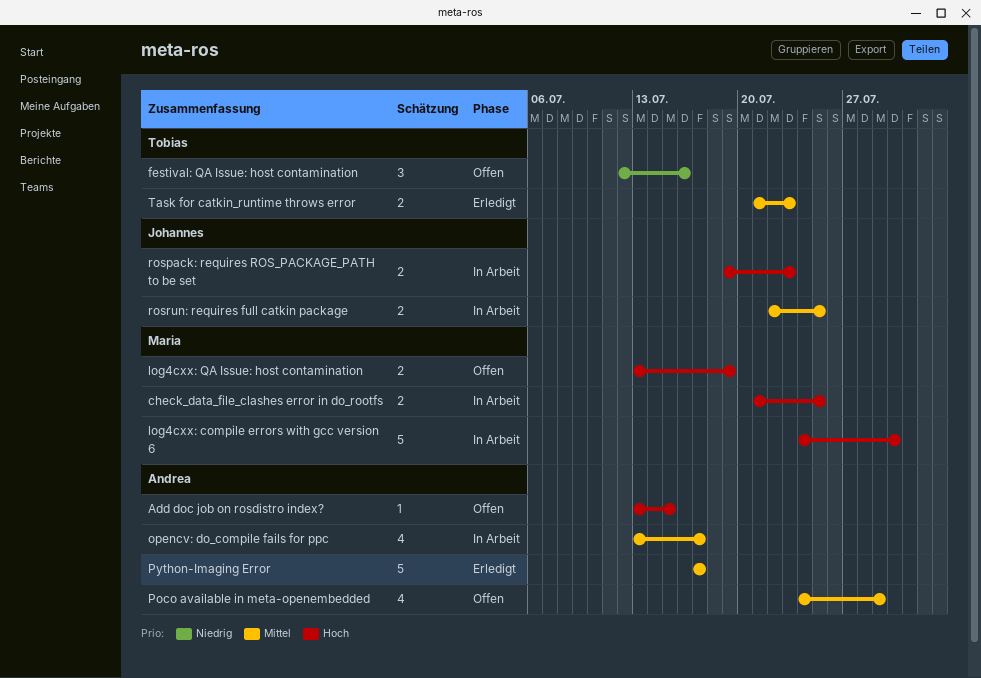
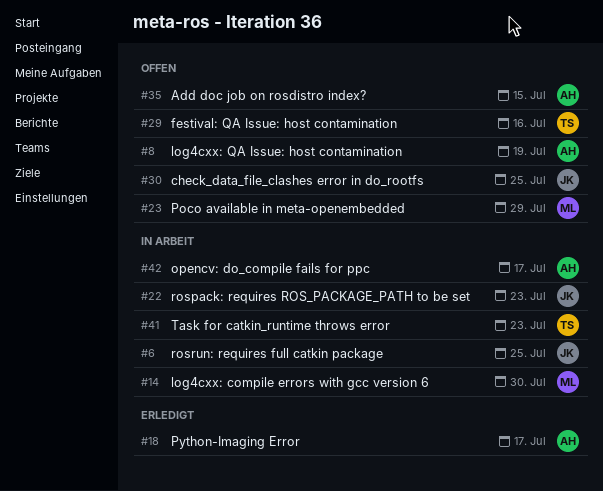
check_data_file_clashes error in do_rootfs, status: In Arbeit -> Offen
check_data_file_clashes error in do_rootfs, owner: Maria -> Johannes
log4cxx: QA Issue: host contamination, owner: Maria -> Andrea
Poco available in meta-openembedded, owner: Andrea -> Maria
Task for catkin_runtime throws error, status: Erledigt -> In Arbeit

